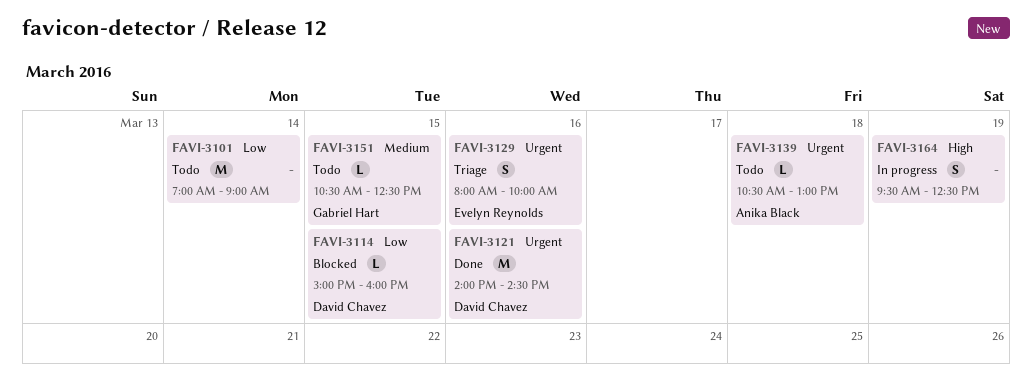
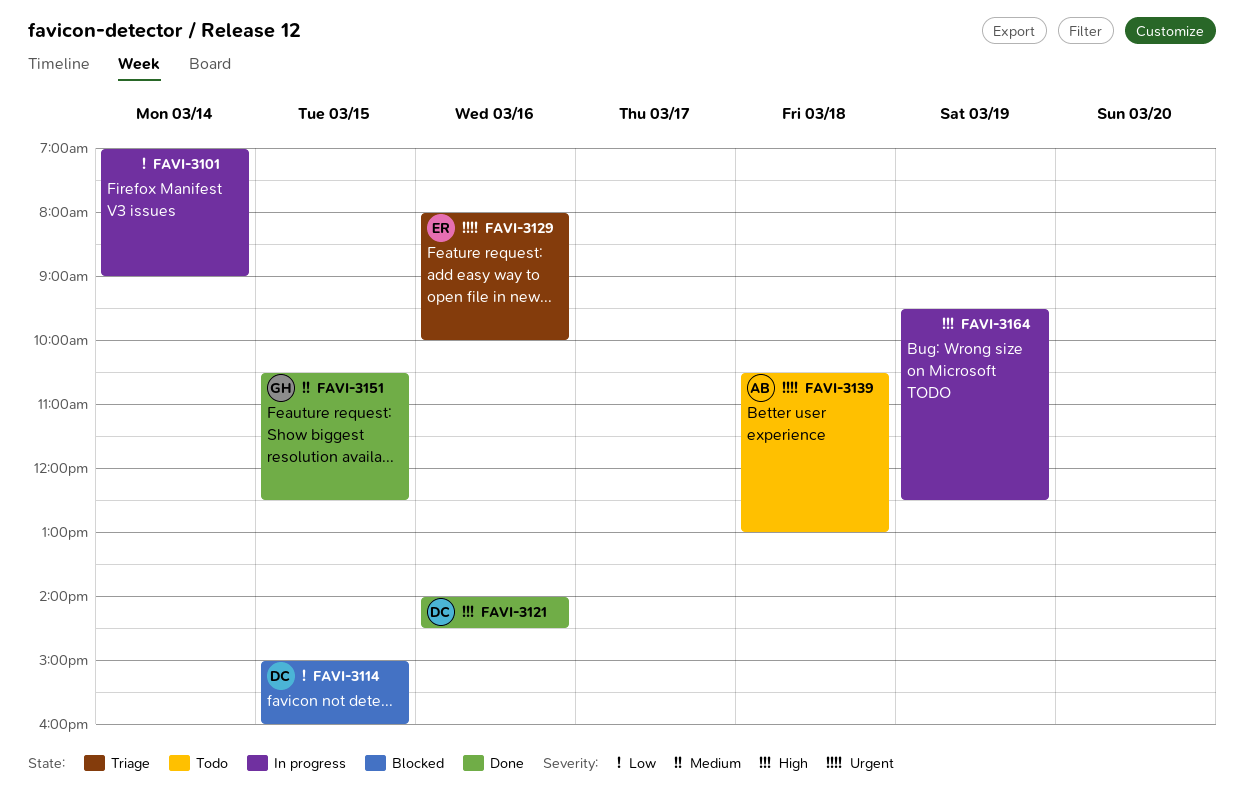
FAVI-3101, status: Todo -> In progress
FAVI-3121, priority: Urgent -> High
FAVI-3151, status: Todo -> Done

